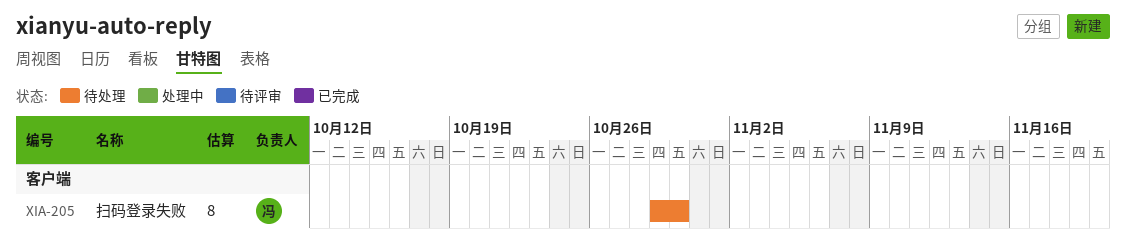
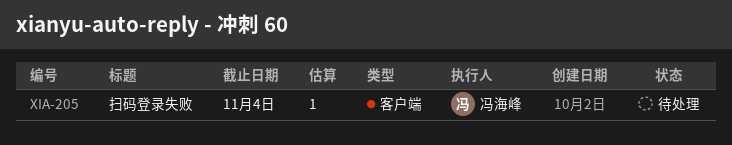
XIA-205, estimate: 8 -> 1
XIA-205, due: Oct 30 -> Nov 4

